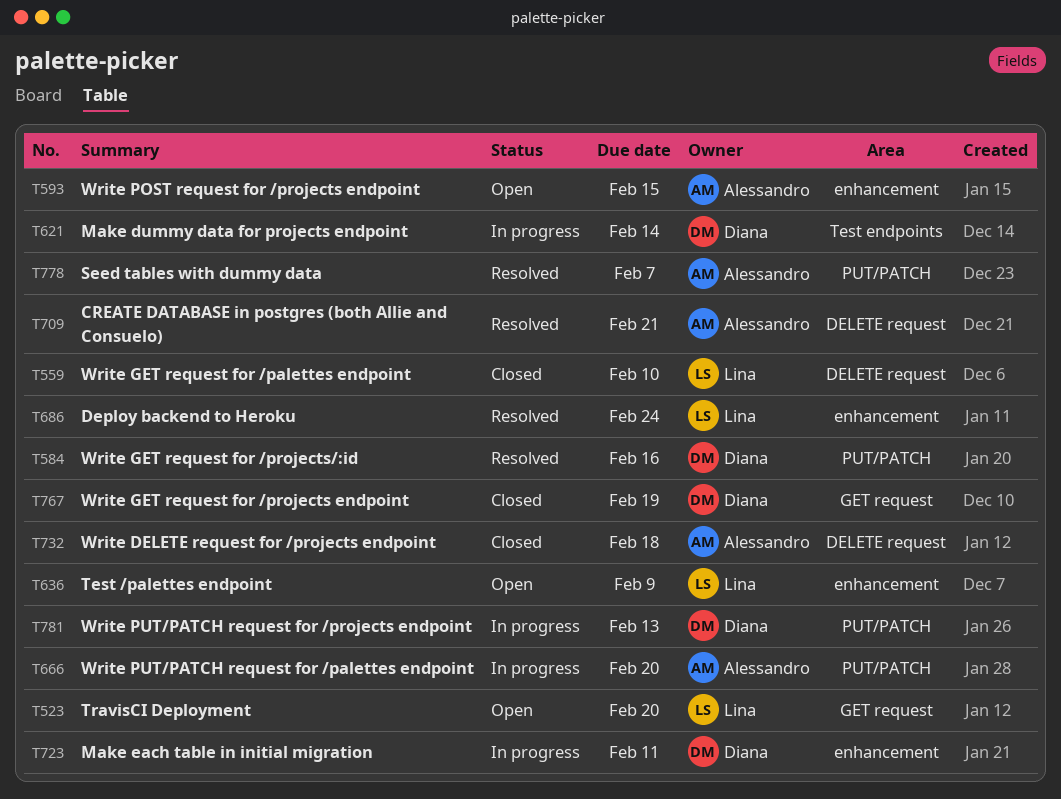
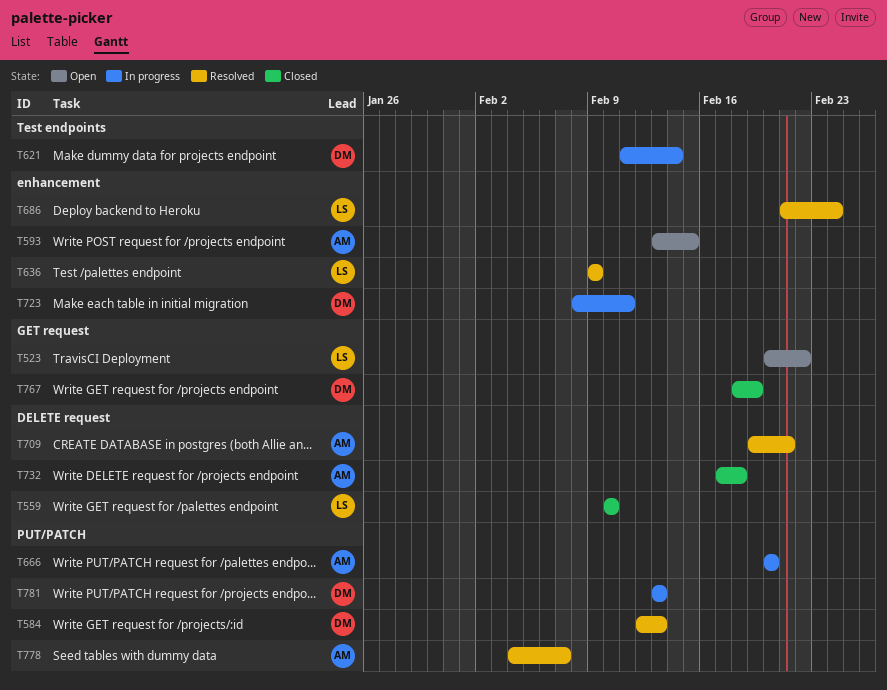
T523, due: Feb 20 -> Feb 22
T584, due: Feb 16 -> Feb 13
T636, status: Open -> Resolved

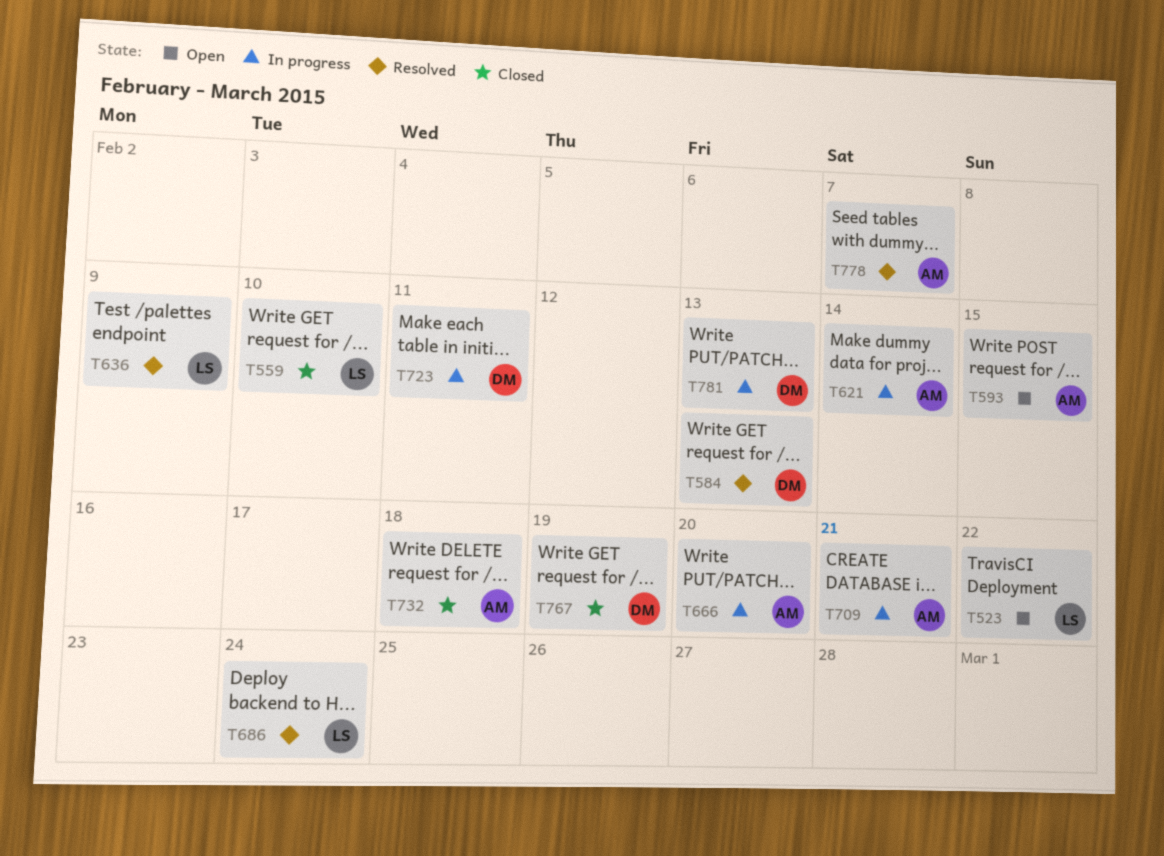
T621, owner: DM -> AM
T709, status: Resolved -> In progress

